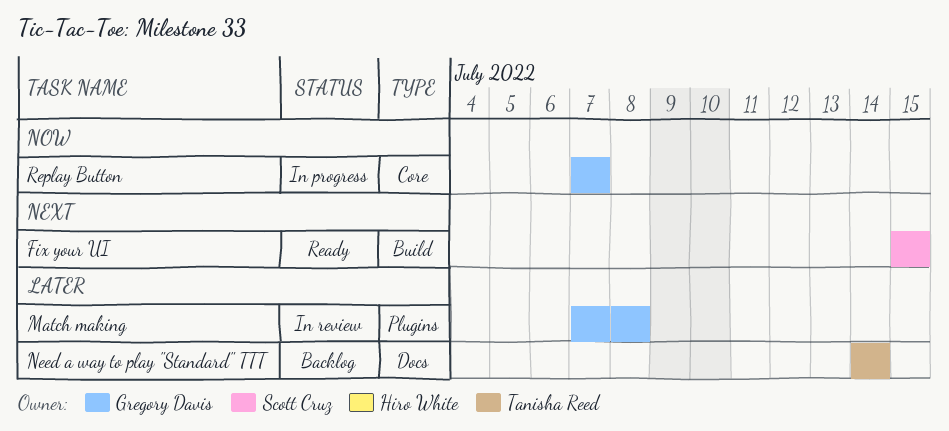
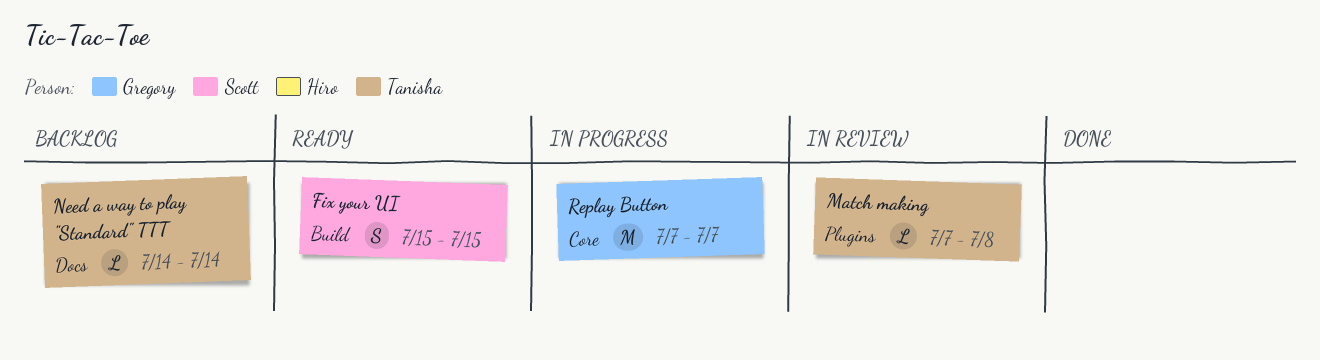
Match making, owner: Gregory Davis -> Tanisha Reed

